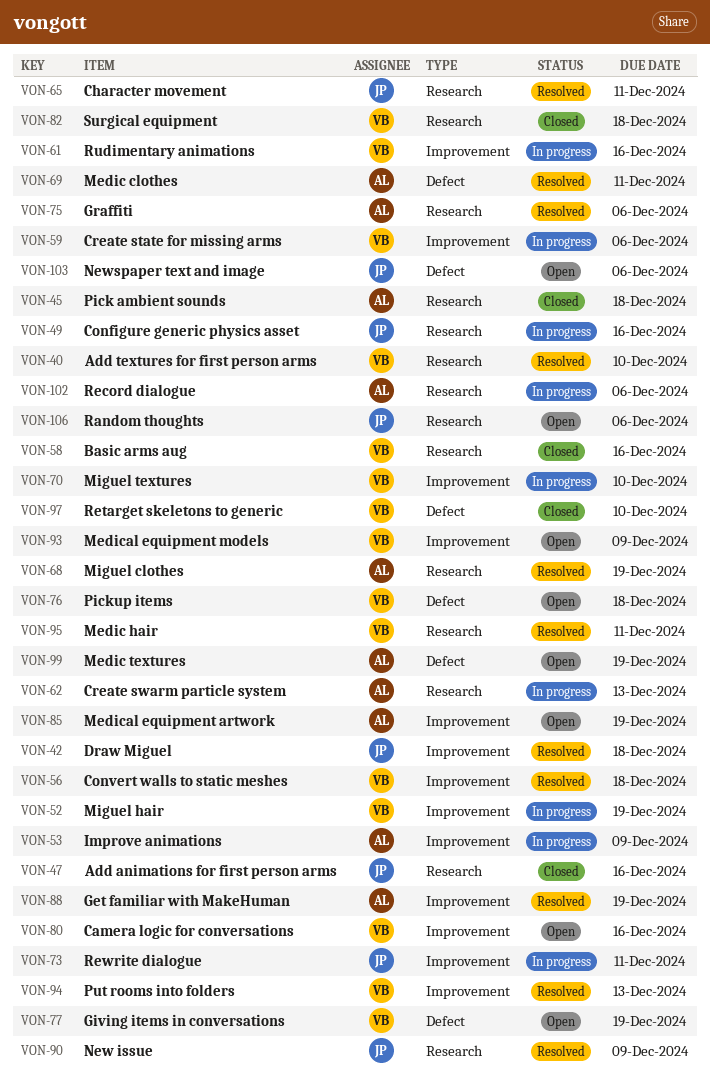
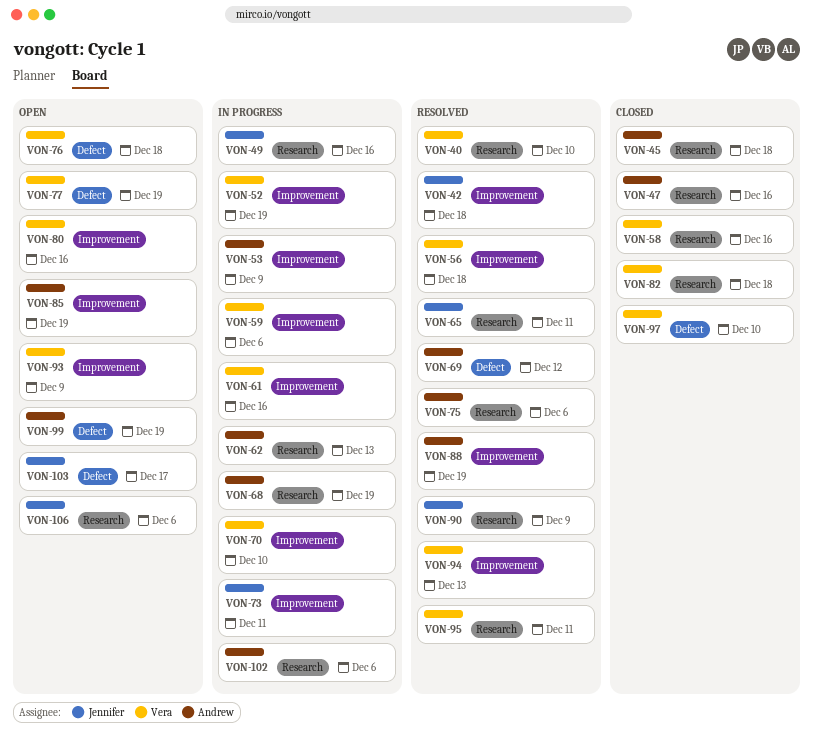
VON-47, owner: Jennifer -> Andrew
VON-68, status: Resolved -> In progress
VON-69, due: Dec 11 -> Dec 12
VON-103, due: Dec 6 -> Dec 17

